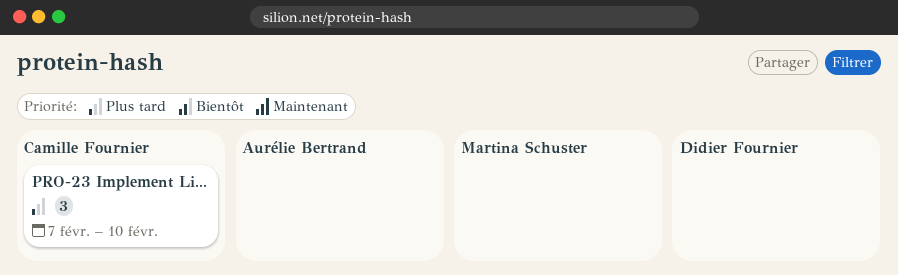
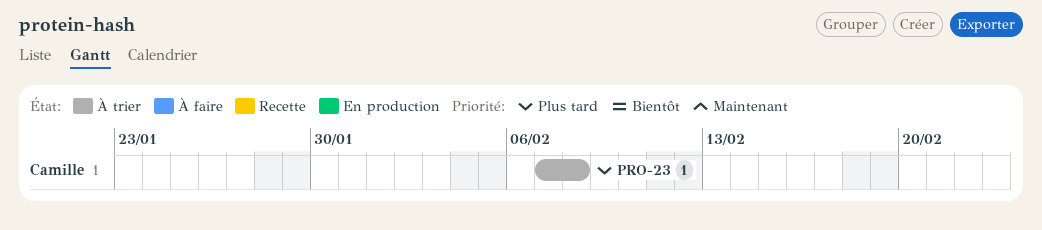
PRO-23, estimate: 3 -> 1
PRO-23, due: Feb 10 -> Feb 8

